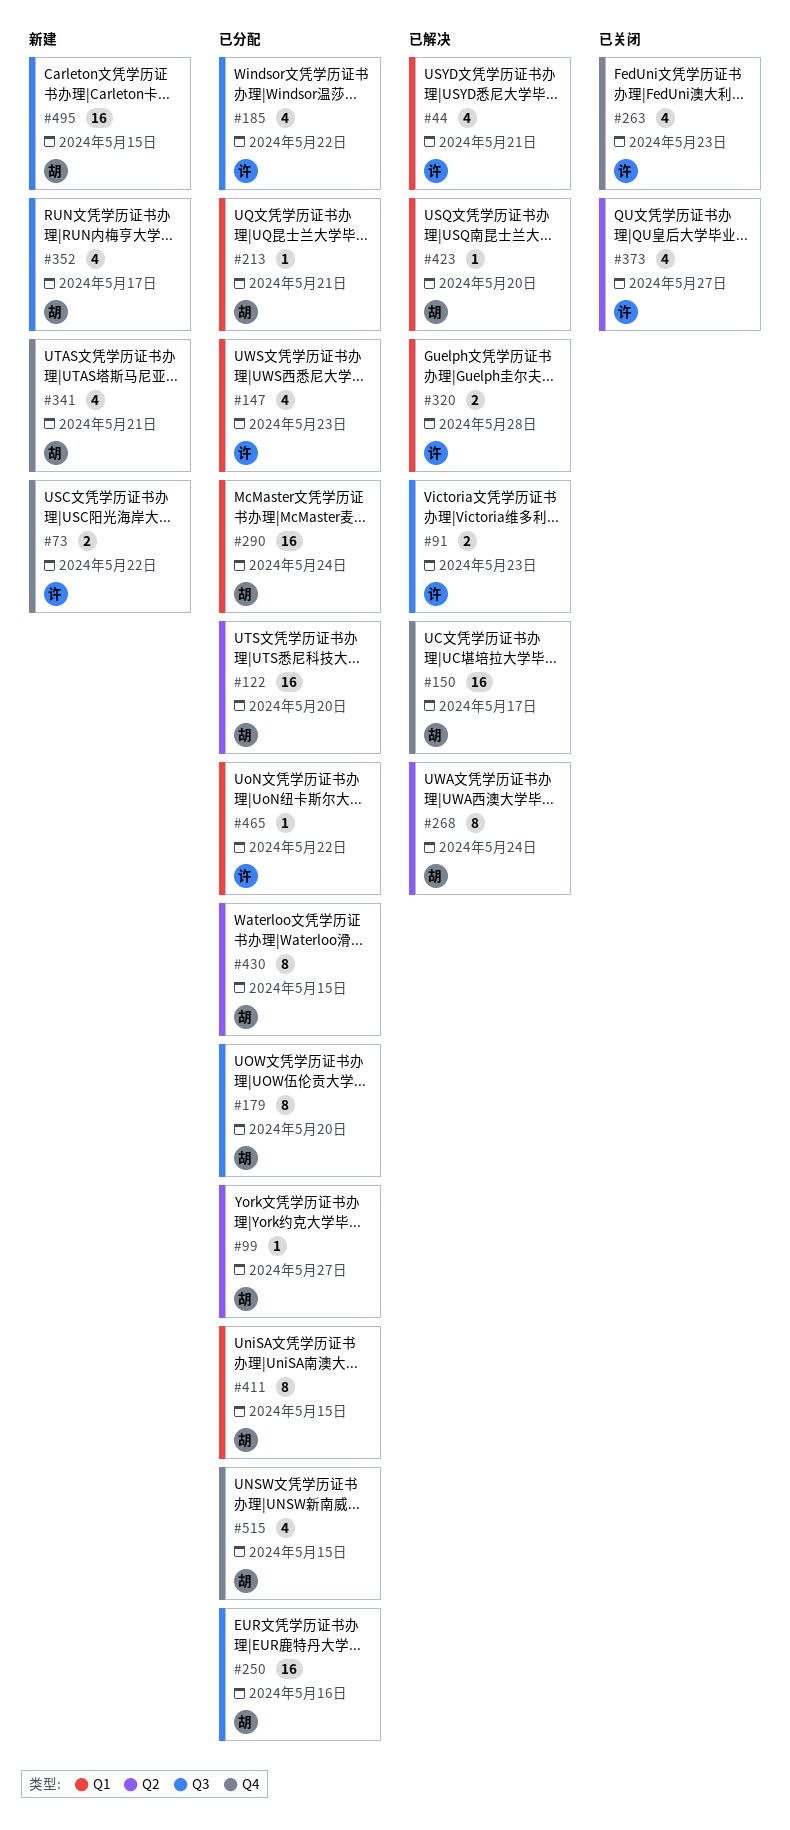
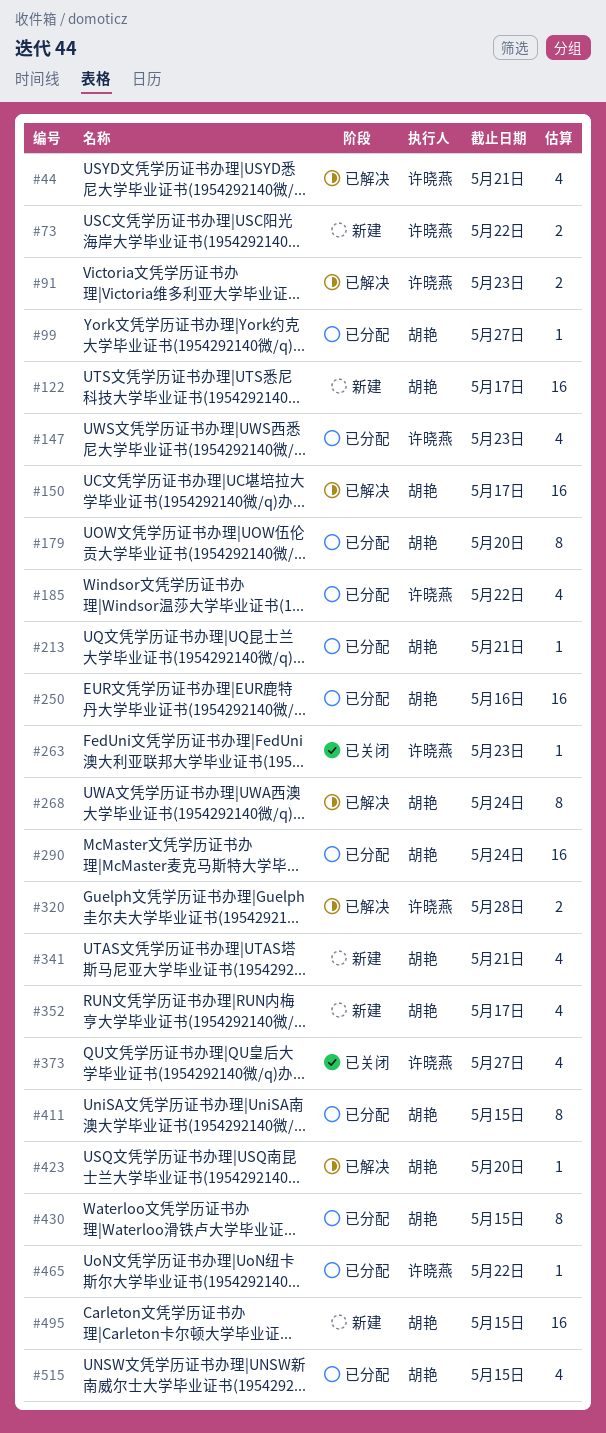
#122, status: 已分配 -> 新建
#122, due: May 20 -> May 17
#263, estimate: 4 -> 1

